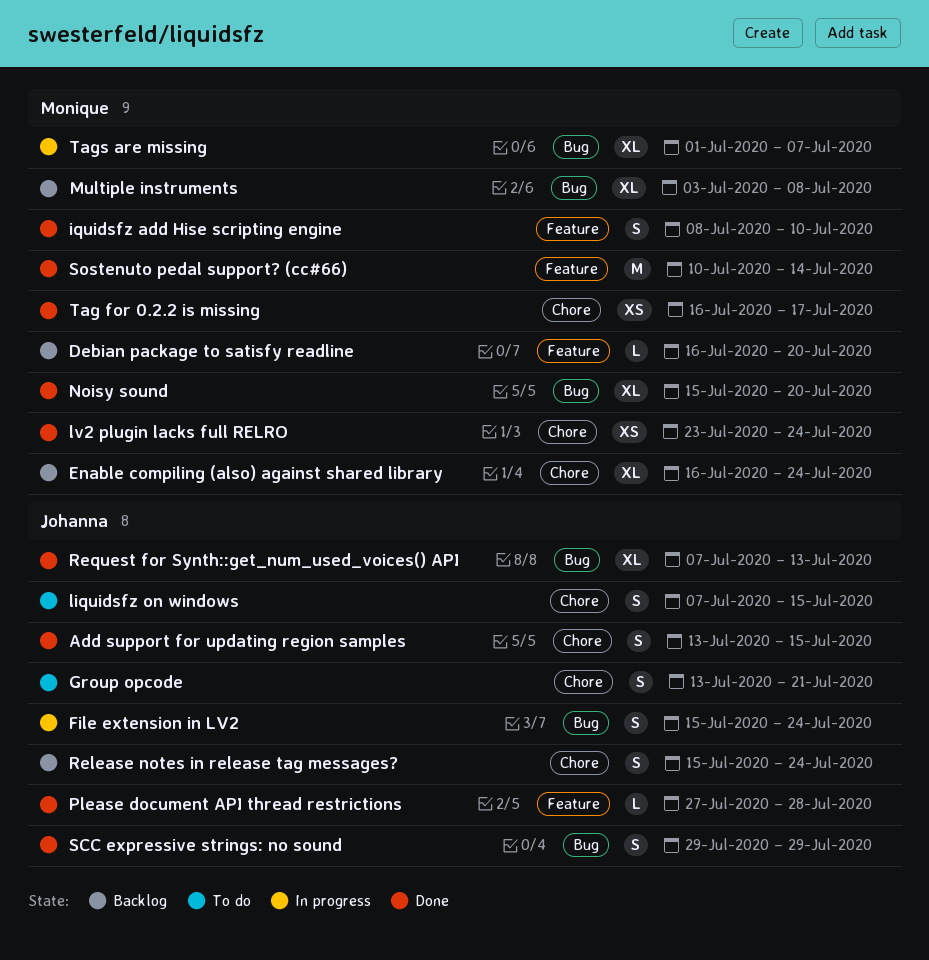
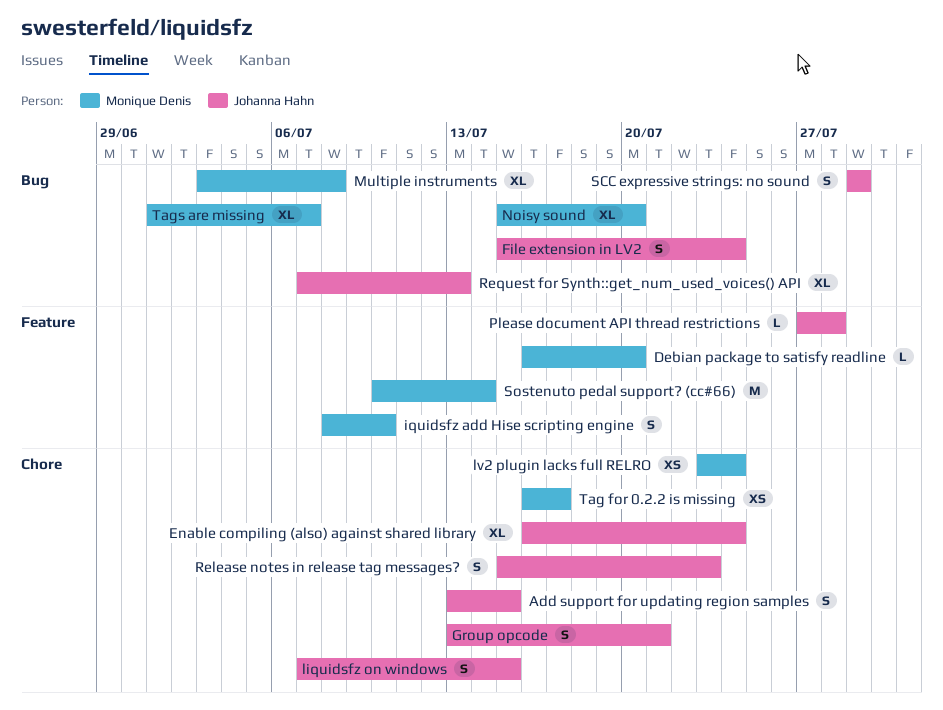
Enable compiling (also) against shared library, owner: Monique Denis -> Johanna Hahn
Release notes in release tag messages?, due: Jul 24 -> Jul 23

